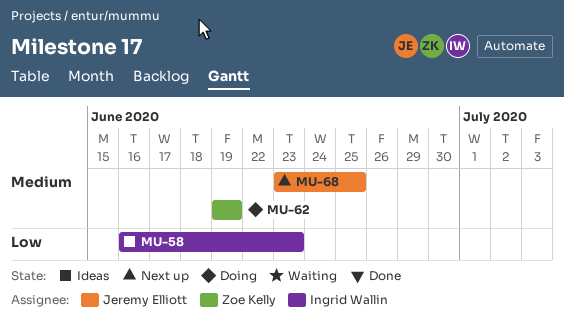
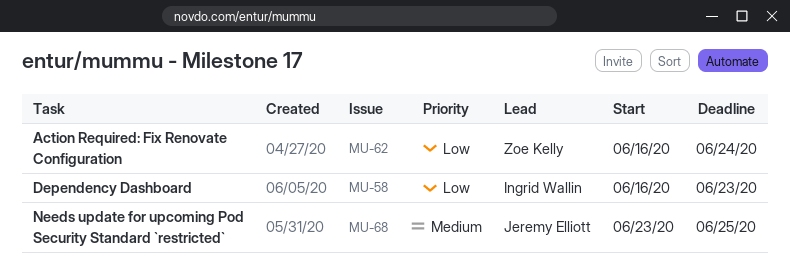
MU-62, priority: Medium -> Low
MU-62, start: Jun 19 -> Jun 16
MU-62, due: Jun 19 -> Jun 24

